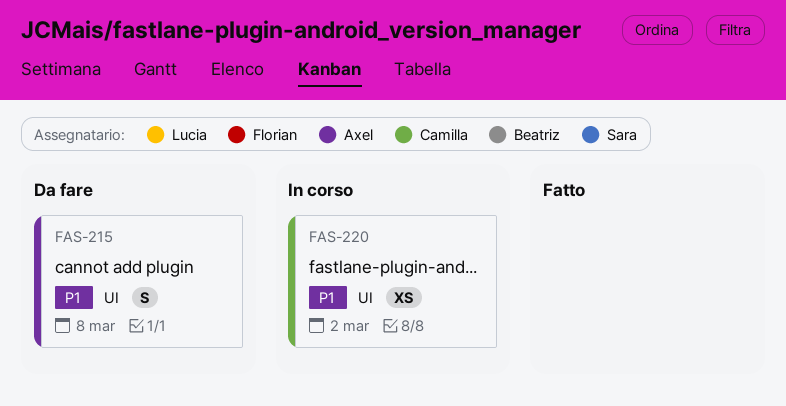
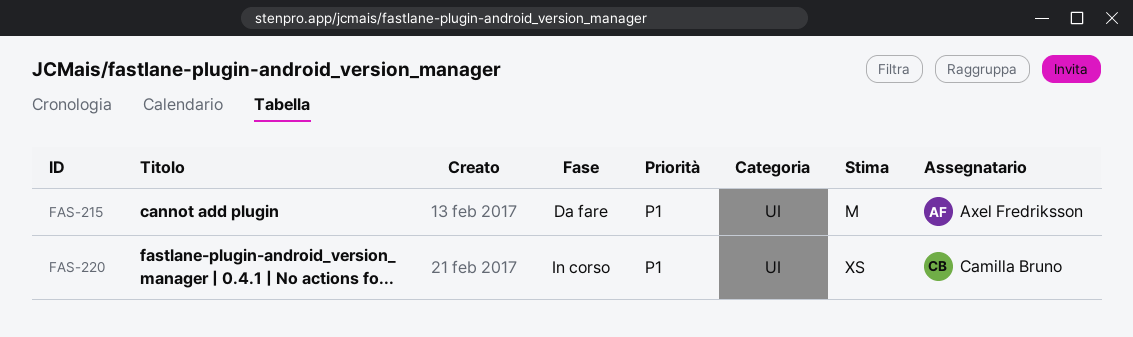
FAS-215, estimate: S -> M

